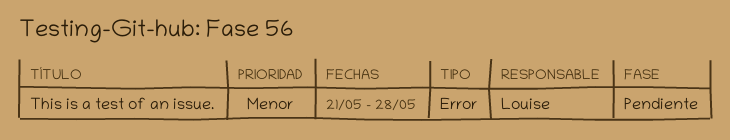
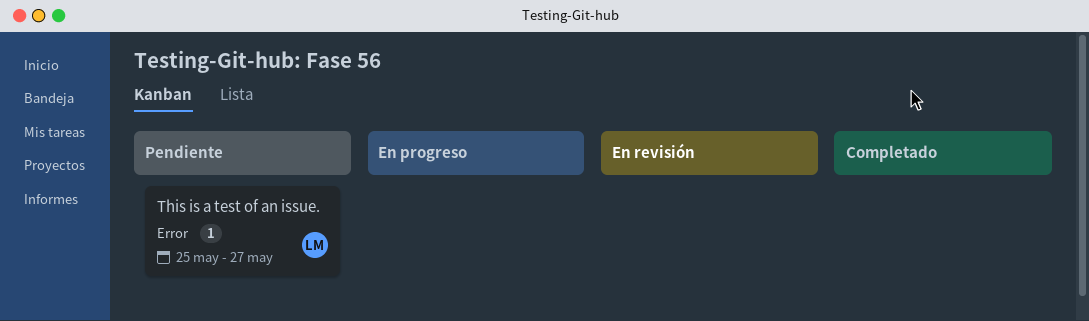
This is a test of an issue., start: May 21 -> May 25
This is a test of an issue., due: May 28 -> May 27

